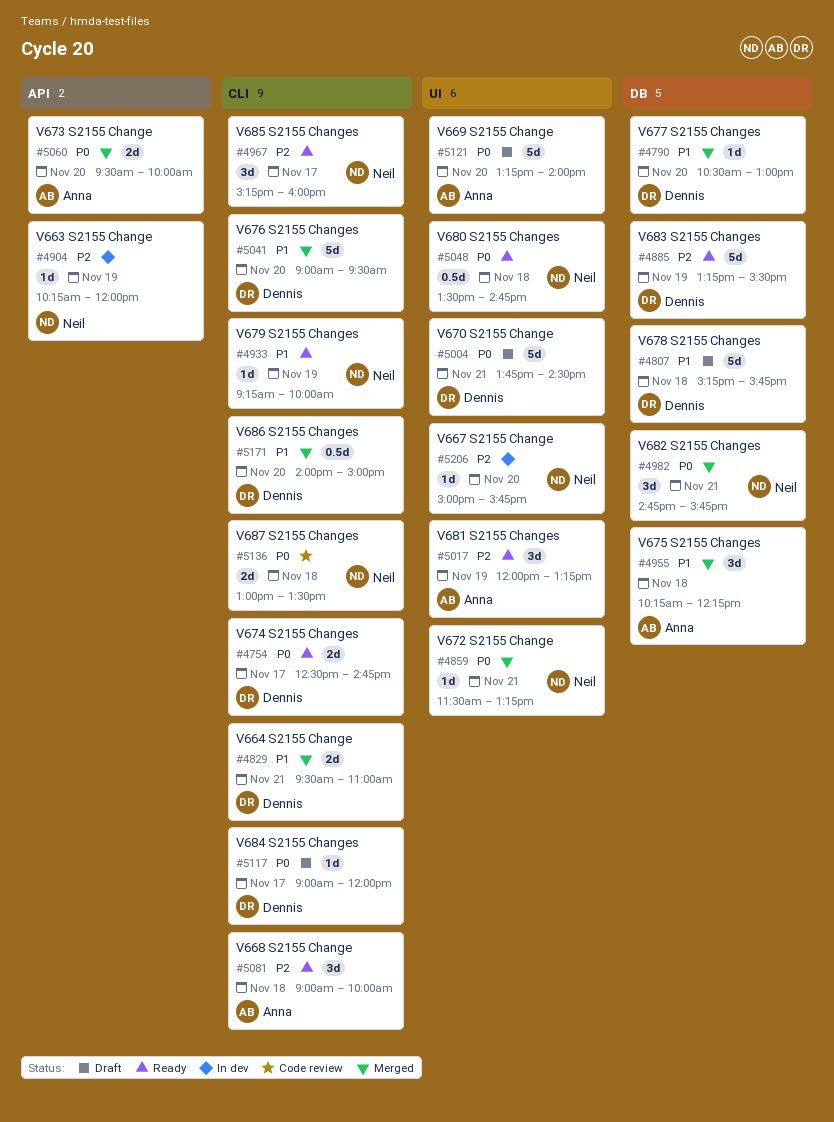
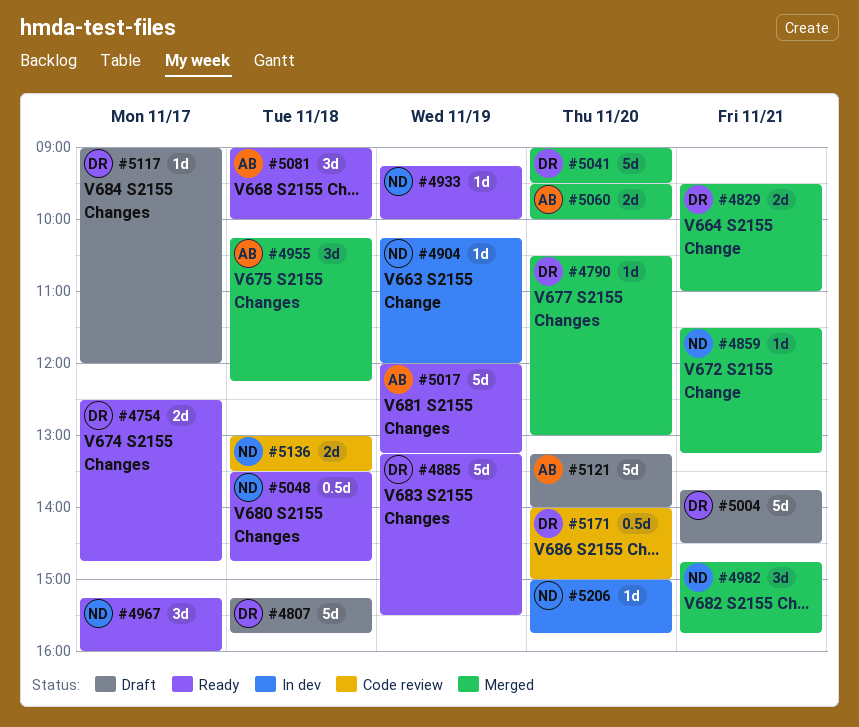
#5017, estimate: 3d -> 5d
#5171, status: Merged -> Code review

